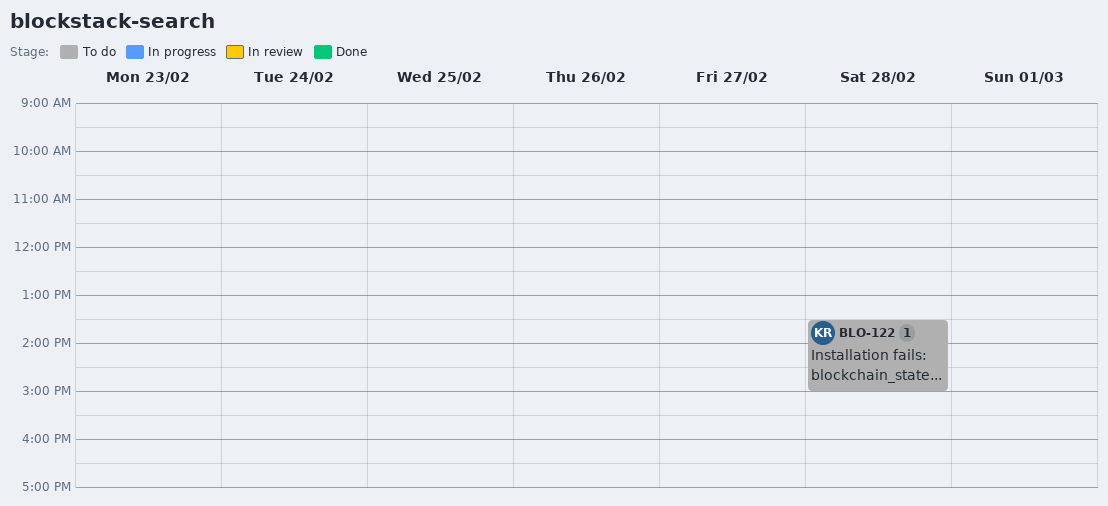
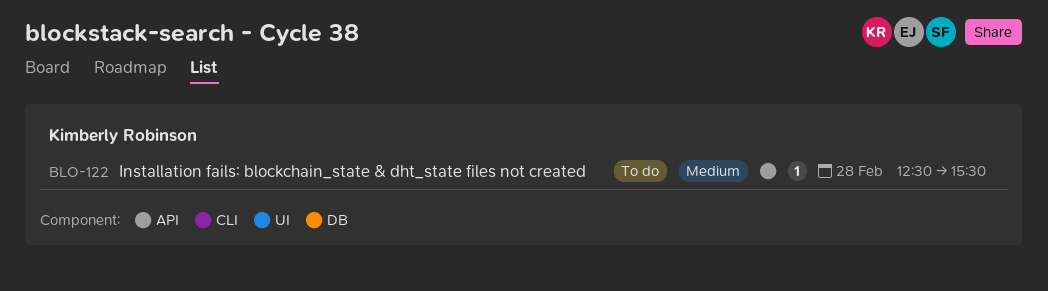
BLO-122, begins: 13:30 -> 12:30
BLO-122, ends: 15:00 -> 15:30

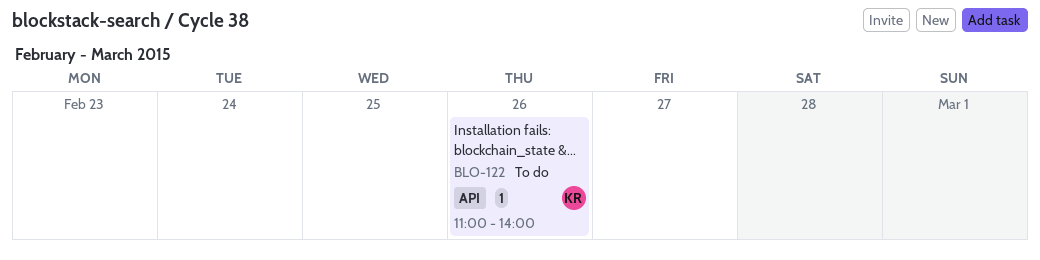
BLO-122, day: Feb 28 -> Feb 26
BLO-122, begins: 12:30 -> 11:00
BLO-122, ends: 15:30 -> 14:00

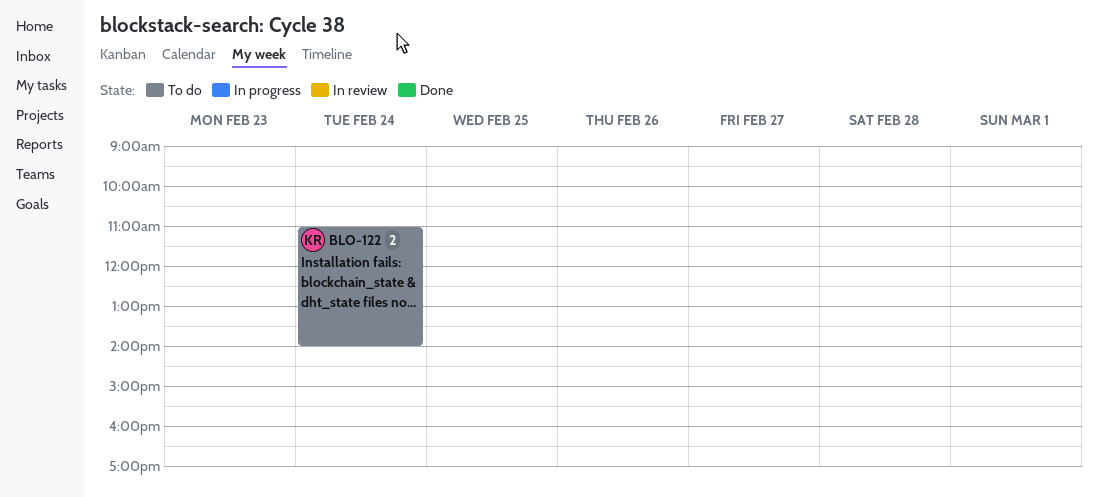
BLO-122, estimate: 1 -> 2
BLO-122, day: Feb 26 -> Feb 24

